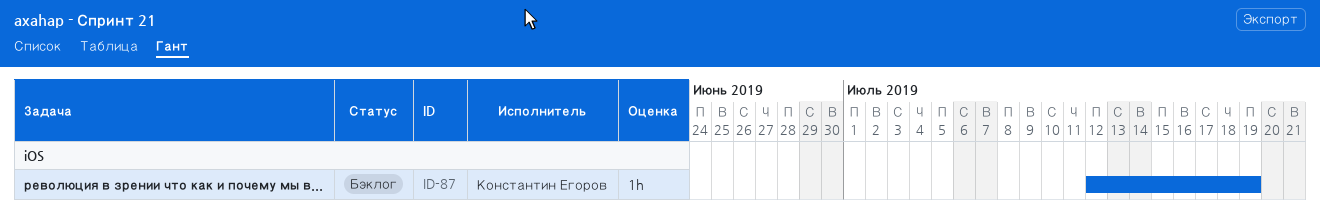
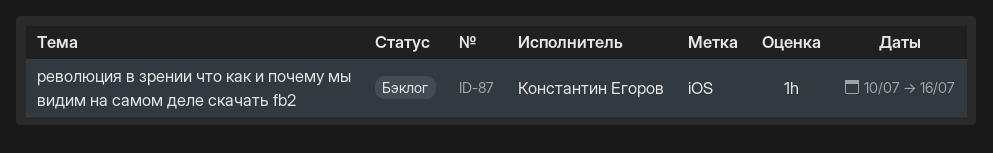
ID-87, start: Jul 12 -> Jul 10
ID-87, due: Jul 19 -> Jul 16

